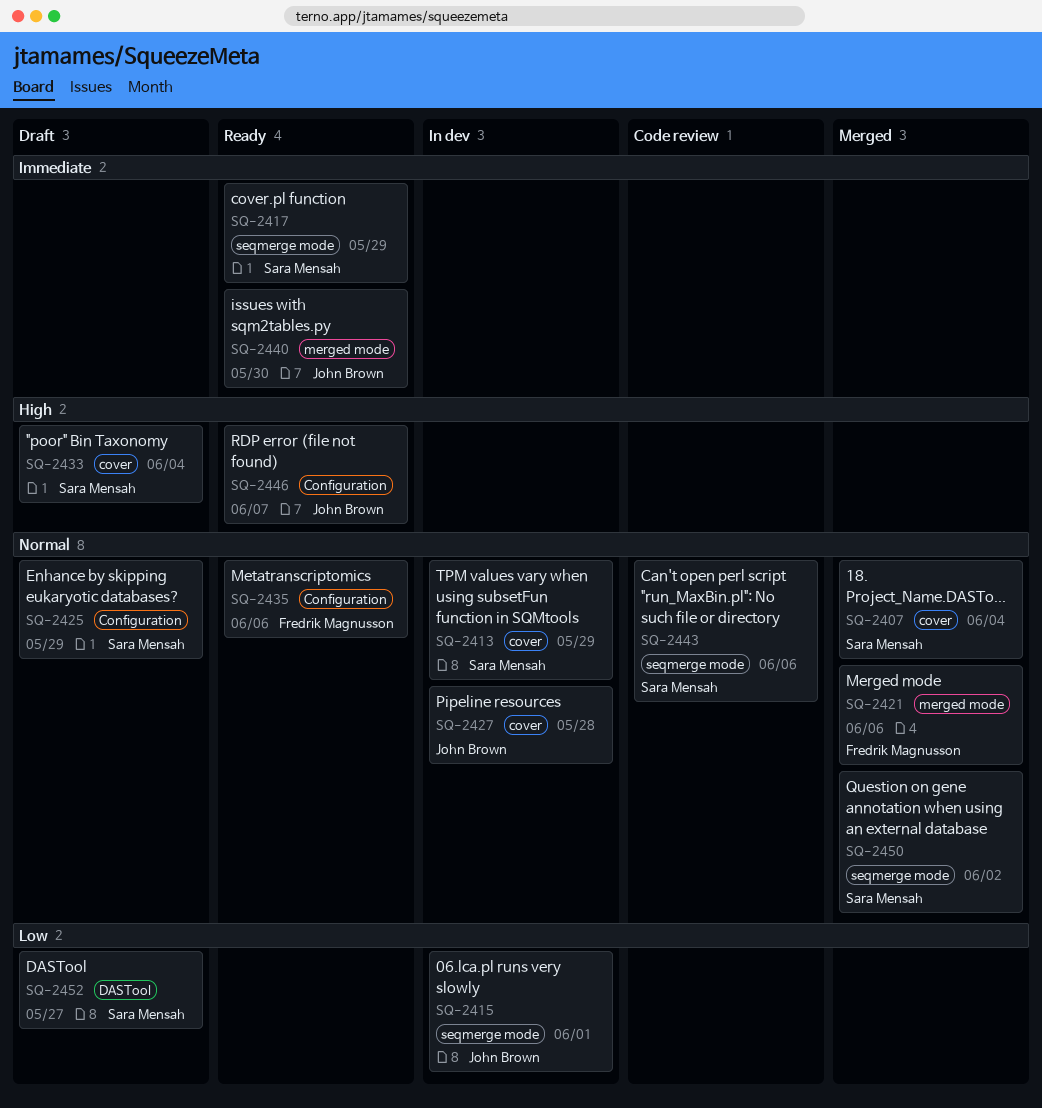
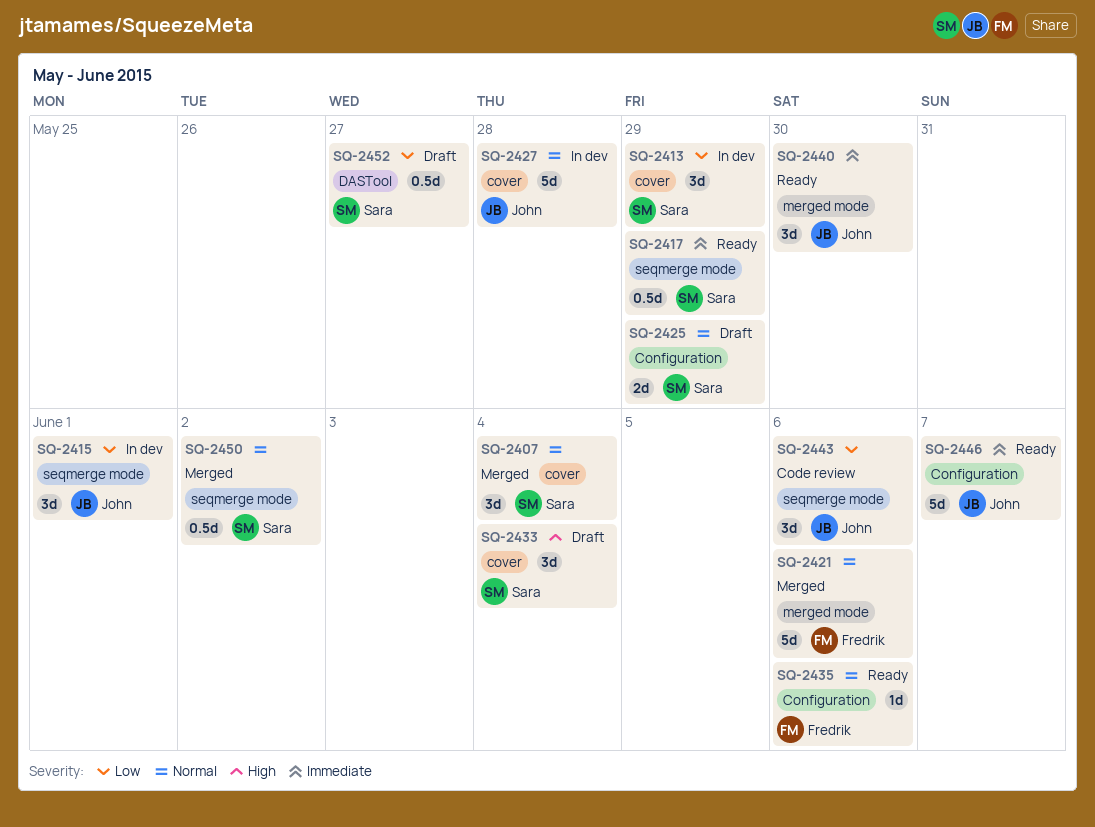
SQ-2413, priority: Normal -> Low
SQ-2443, owner: Sara Mensah -> John Brown
SQ-2443, priority: Normal -> Low
SQ-2446, priority: High -> Immediate

